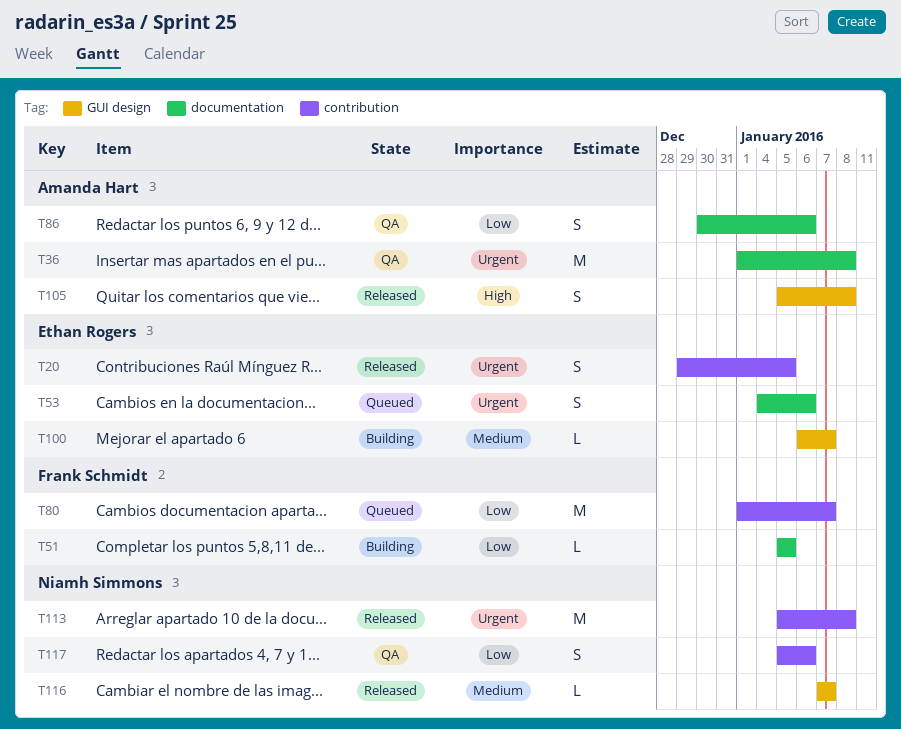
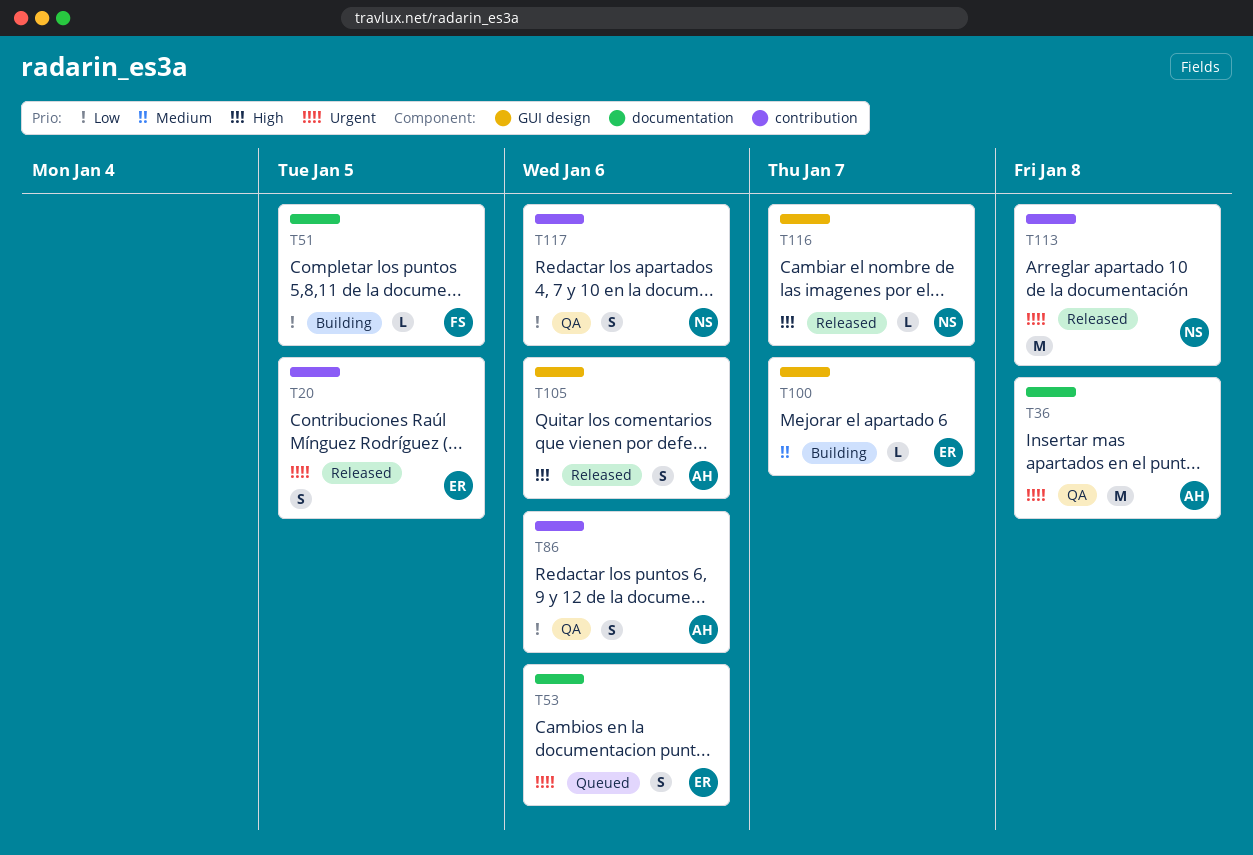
T80: present -> none
T86, label: documentation -> contribution
T105, due: Jan 8 -> Jan 6
T116, priority: Medium -> High

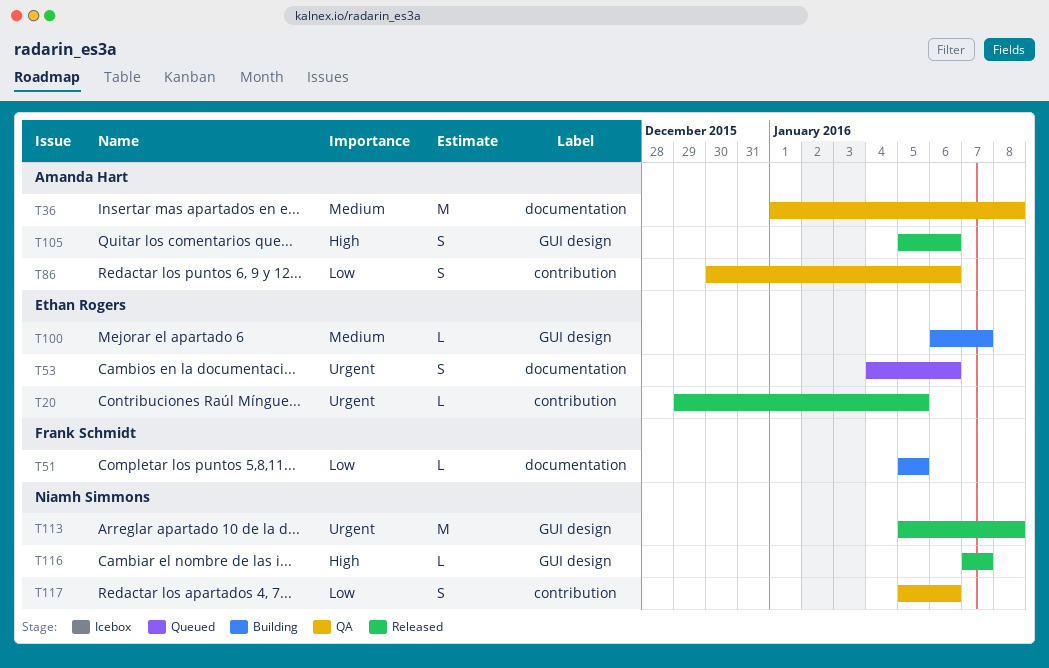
T20, estimate: S -> L
T36, priority: Urgent -> Medium
T113, label: contribution -> GUI design

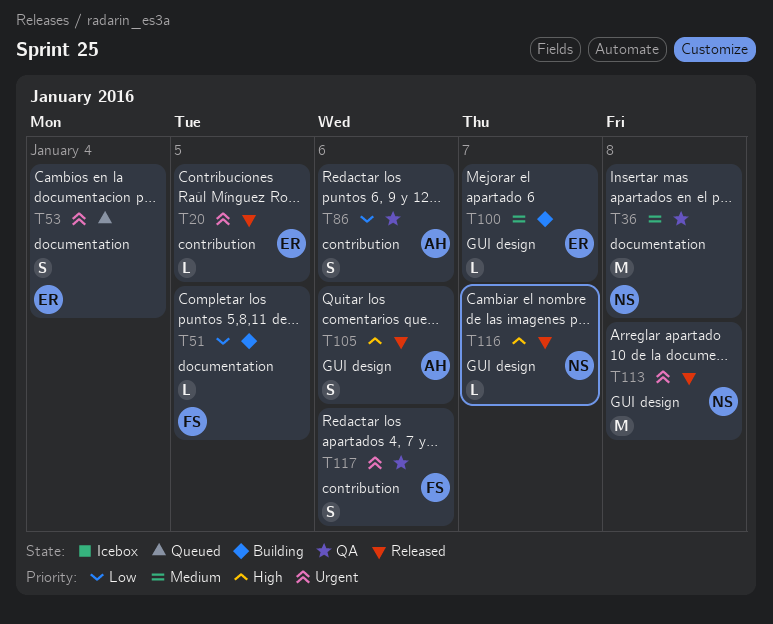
T36, owner: Amanda Hart -> Niamh Simmons
T53, due: Jan 6 -> Jan 4
T117, owner: Niamh Simmons -> Frank Schmidt
T117, priority: Low -> Urgent

